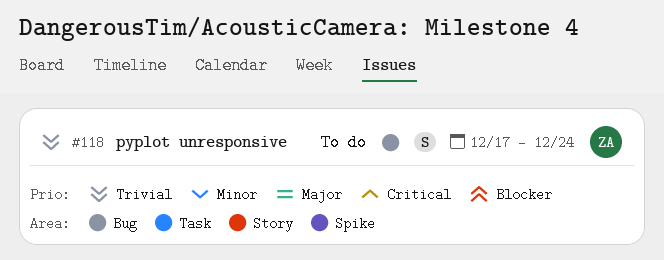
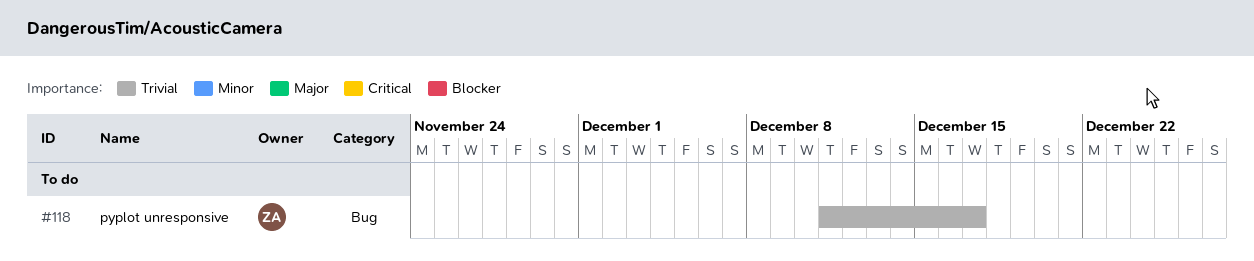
#118, start: Dec 17 -> Dec 11
#118, due: Dec 24 -> Dec 17

